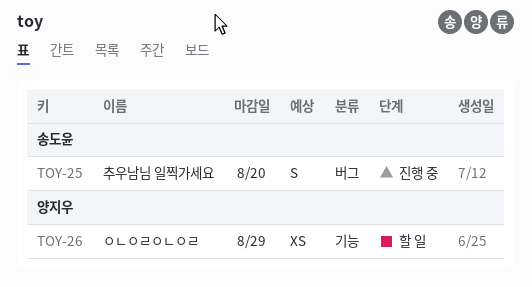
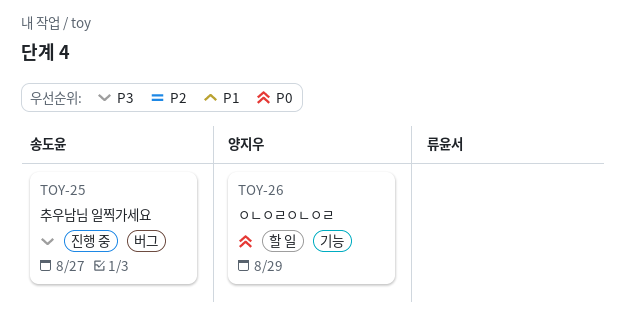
TOY-25, due: Aug 20 -> Aug 27

